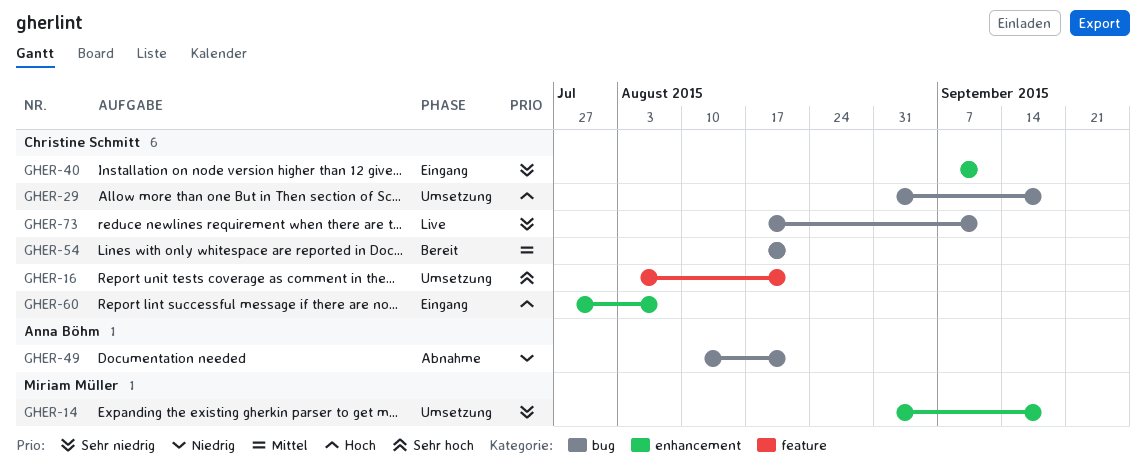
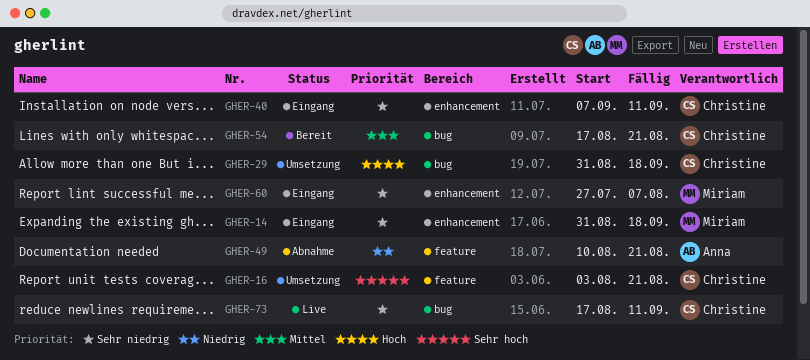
GHER-14, status: Umsetzung -> Eingang
GHER-49, label: bug -> feature
GHER-60, owner: Christine Schmitt -> Miriam Müller
GHER-60, priority: Hoch -> Sehr niedrig

